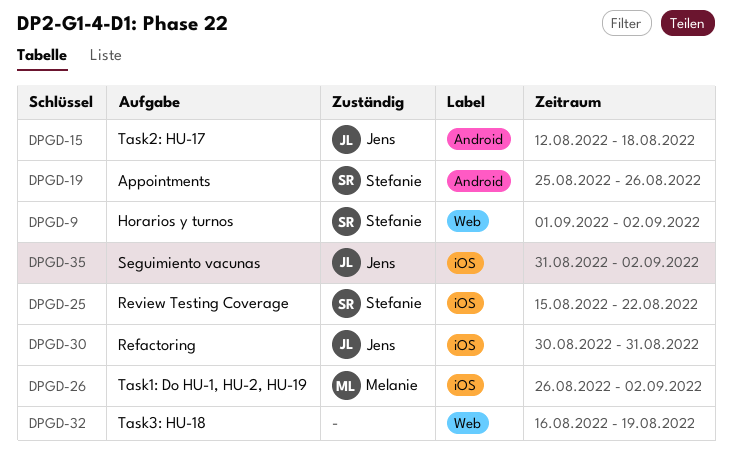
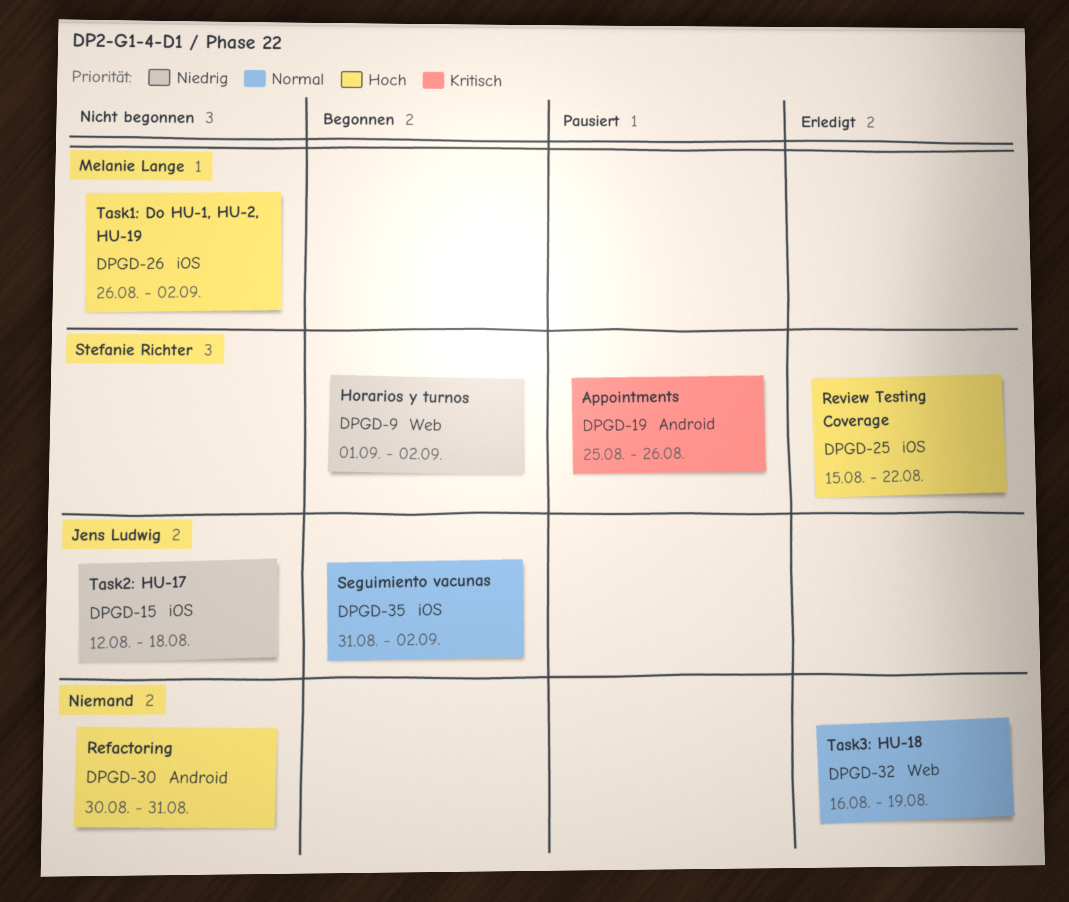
DPGD-15, label: Android -> iOS
DPGD-30, owner: Jens Ludwig -> none
DPGD-30, label: iOS -> Android

